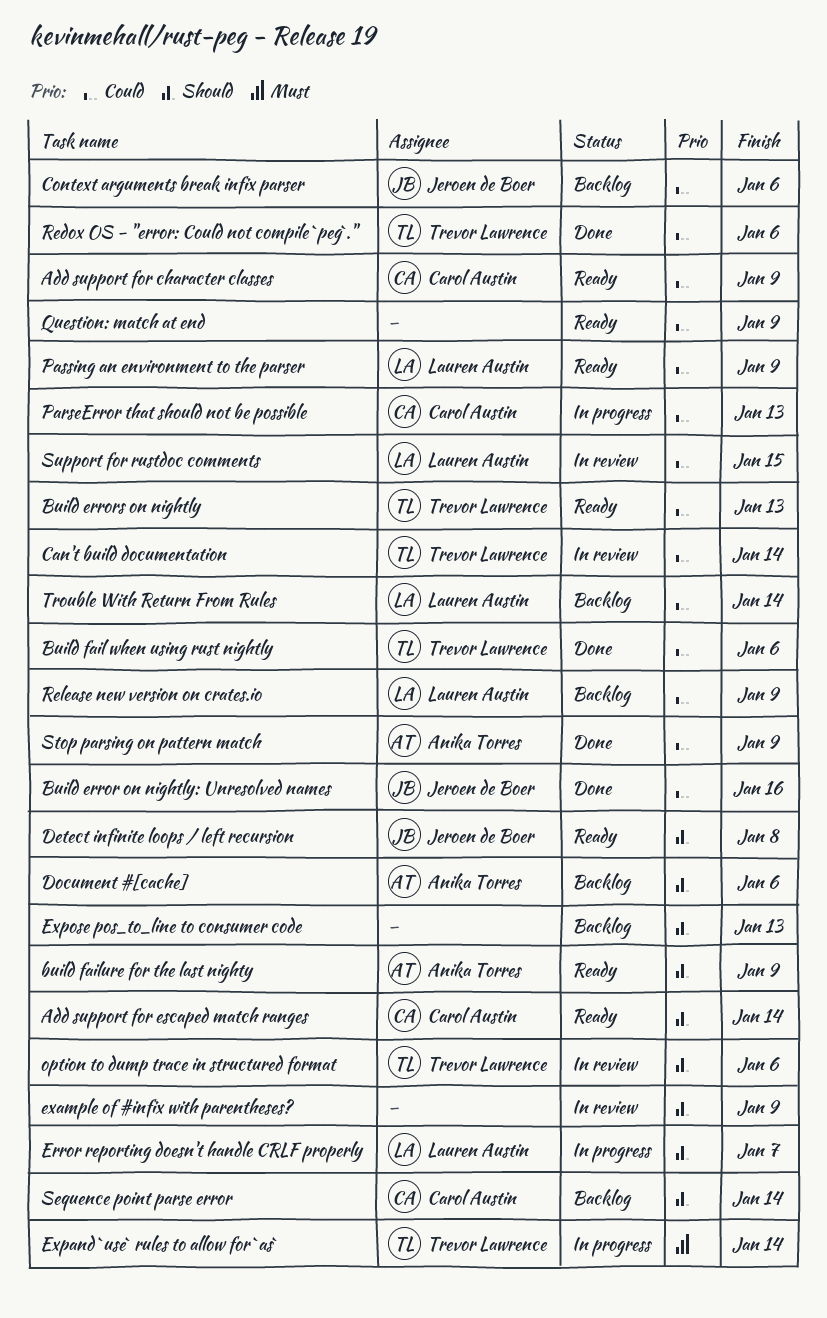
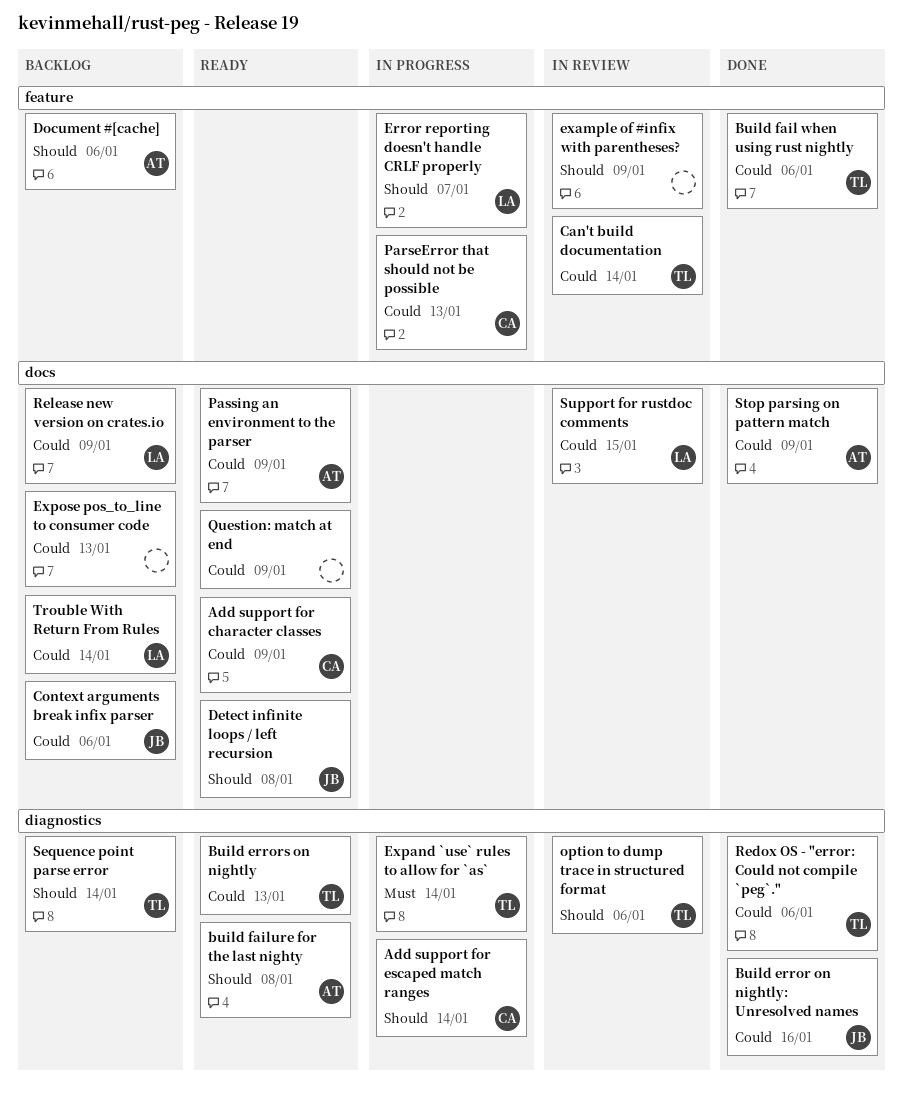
Add support for escaped match ranges, status: Ready -> In progress
build failure for the last nighty, due: Jan 9 -> Jan 8
Expose pos_to_line to consumer code, priority: Should -> Could
Passing an environment to the parser, owner: Lauren Austin -> Anika Torres
Sequence point parse error, owner: Carol Austin -> Trevor Lawrence

